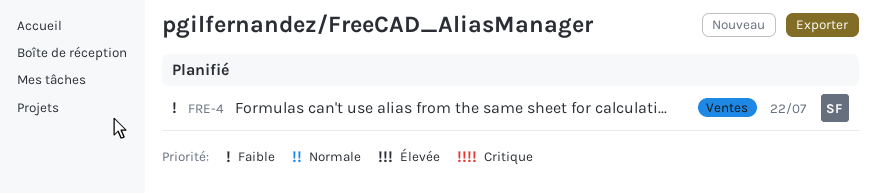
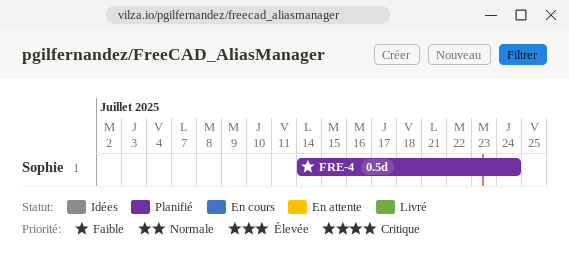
FRE-4, due: Jul 22 -> Jul 24

